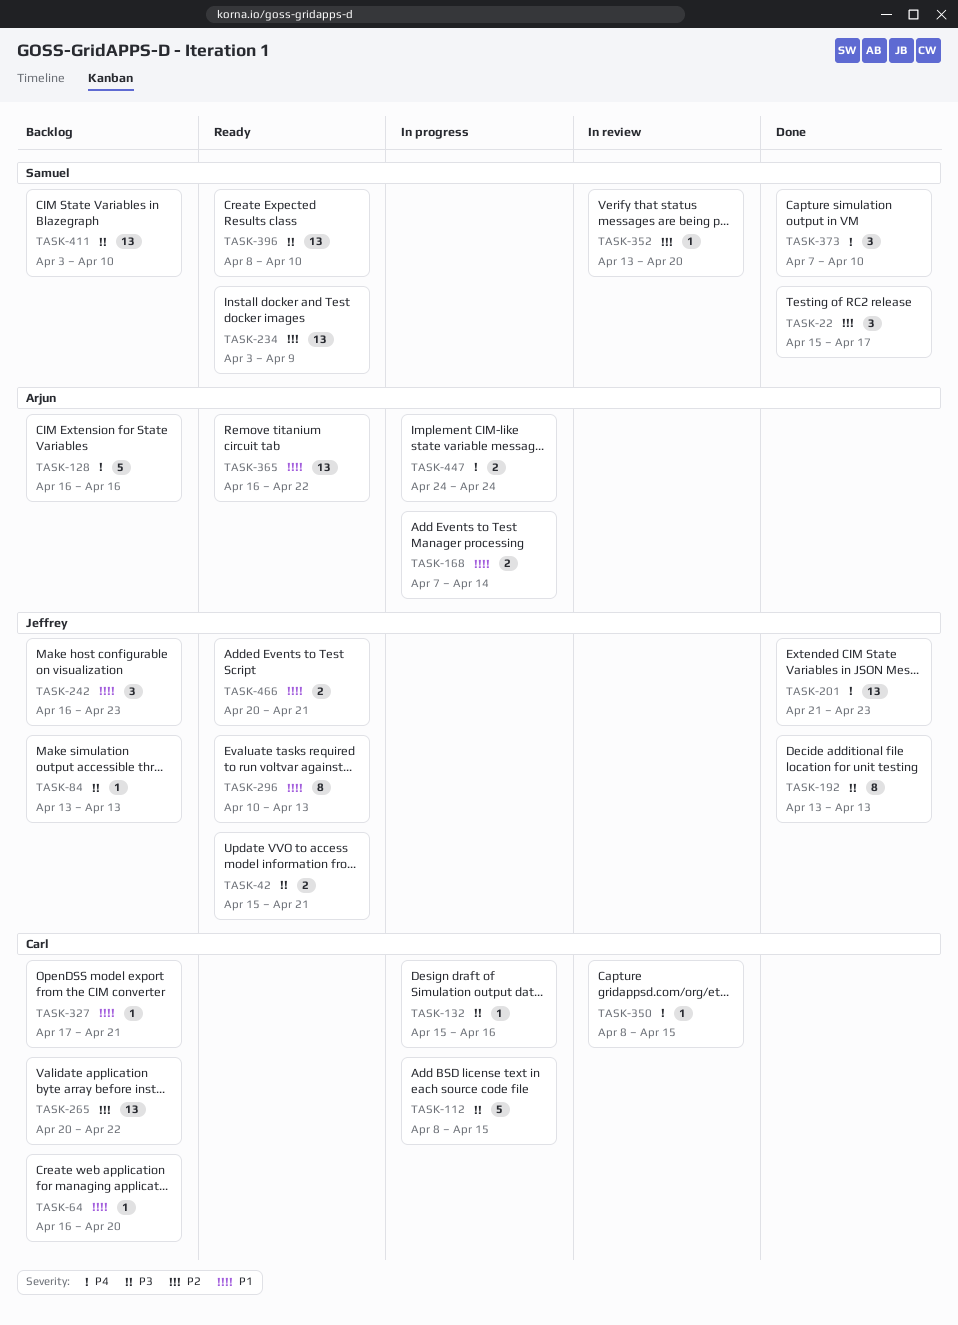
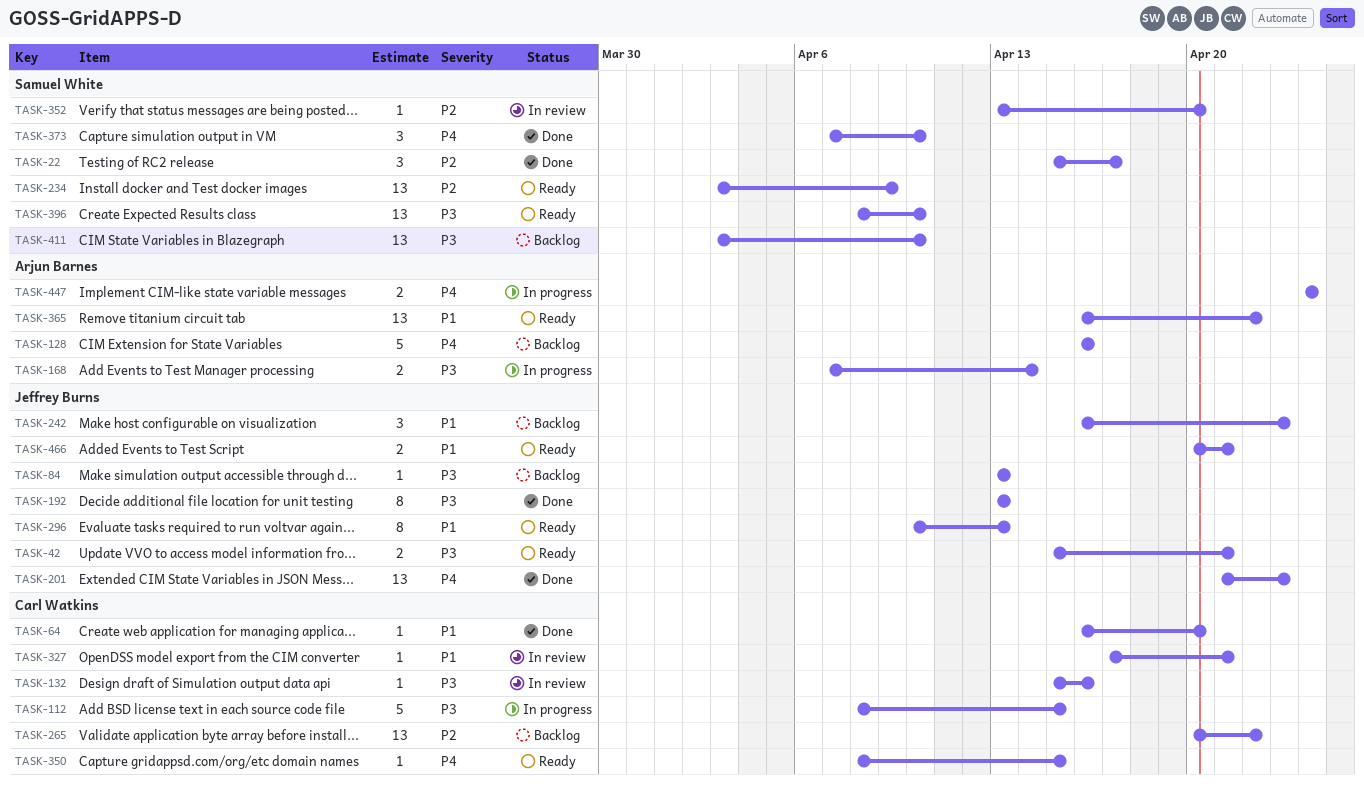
TASK-64, status: Backlog -> Done
TASK-132, status: In progress -> In review
TASK-168, priority: P1 -> P3
TASK-327, status: Backlog -> In review
TASK-350, status: In review -> Ready

